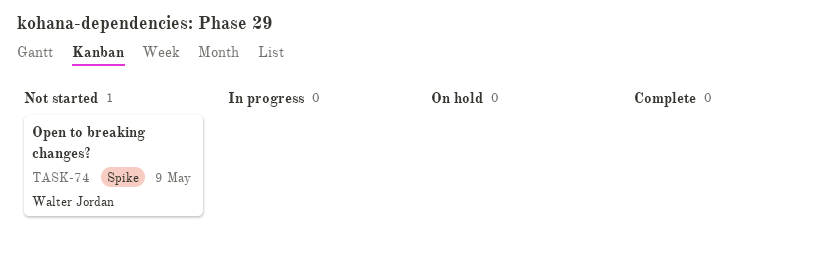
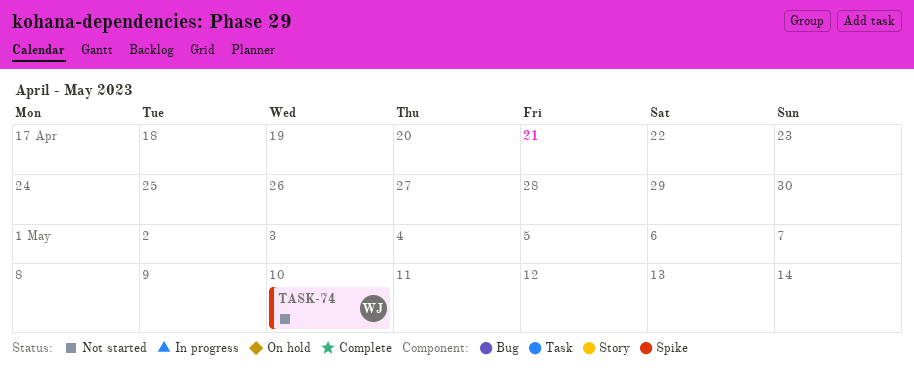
TASK-74, due: May 9 -> May 10

